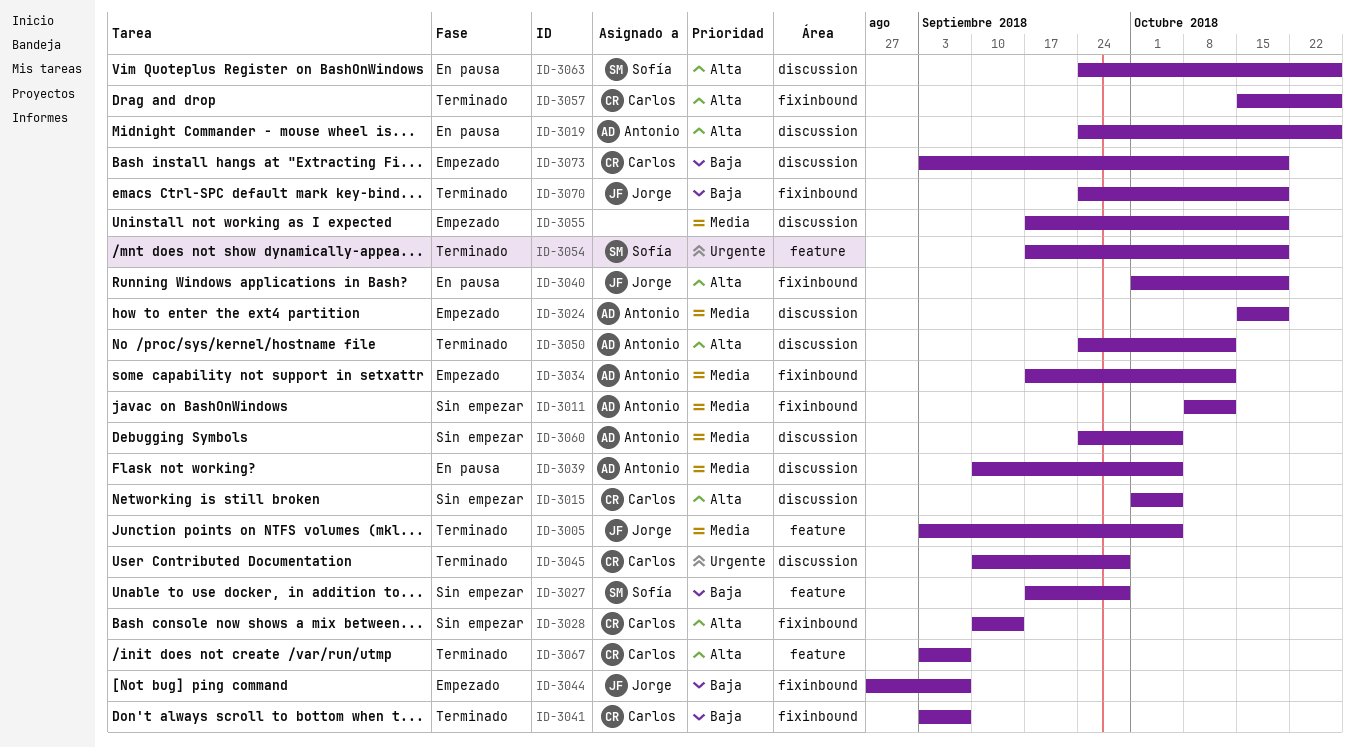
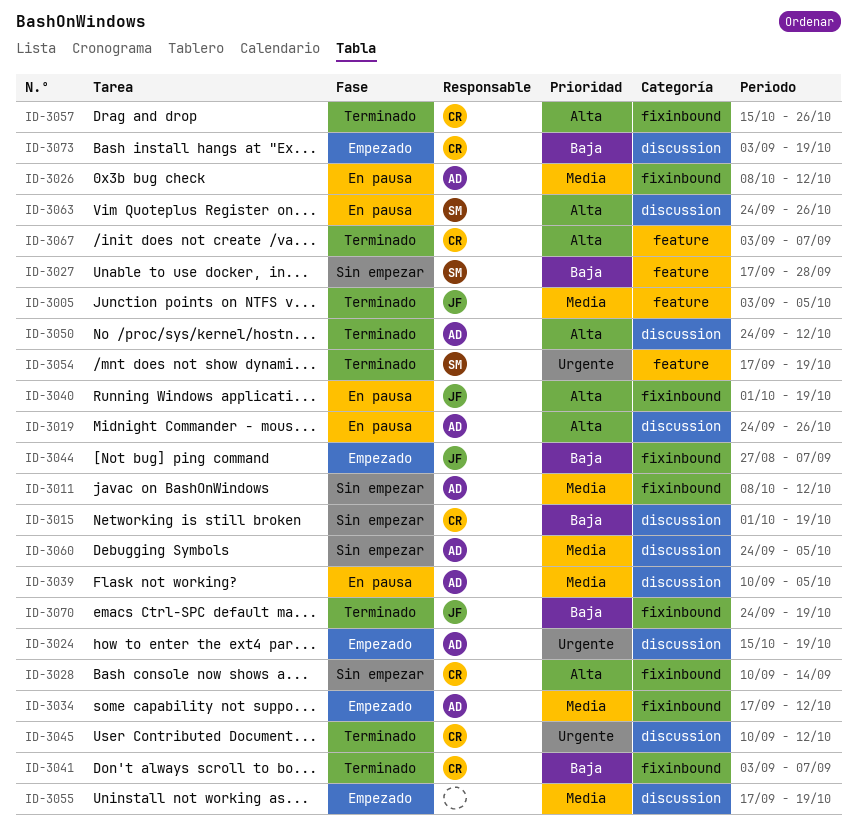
ID-3015, priority: Alta -> Baja
ID-3015, due: Oct 5 -> Oct 19
ID-3024, priority: Media -> Urgente
ID-3026: none -> present
ID-3045, due: Sep 28 -> Oct 12

